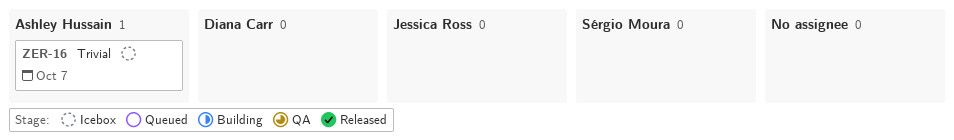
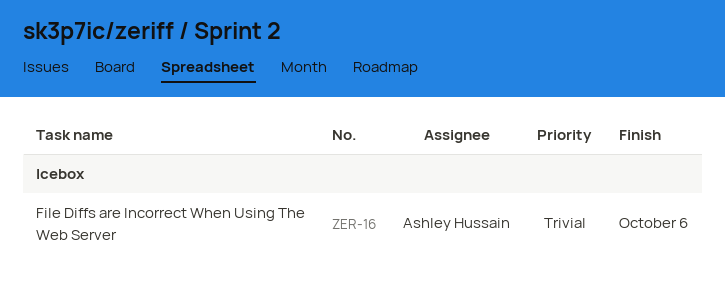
ZER-16, due: Oct 7 -> Oct 6

